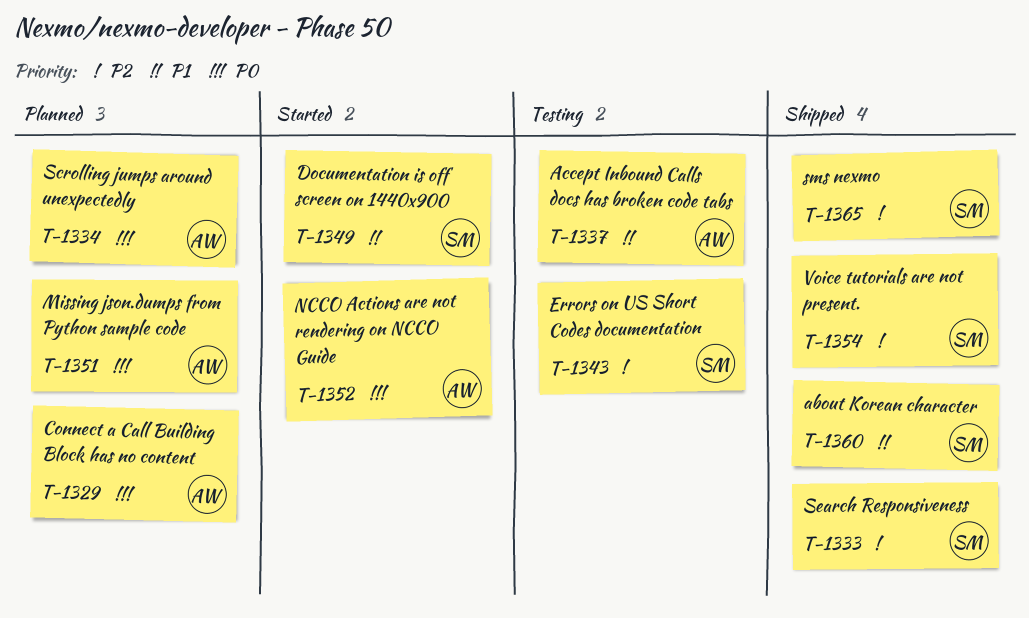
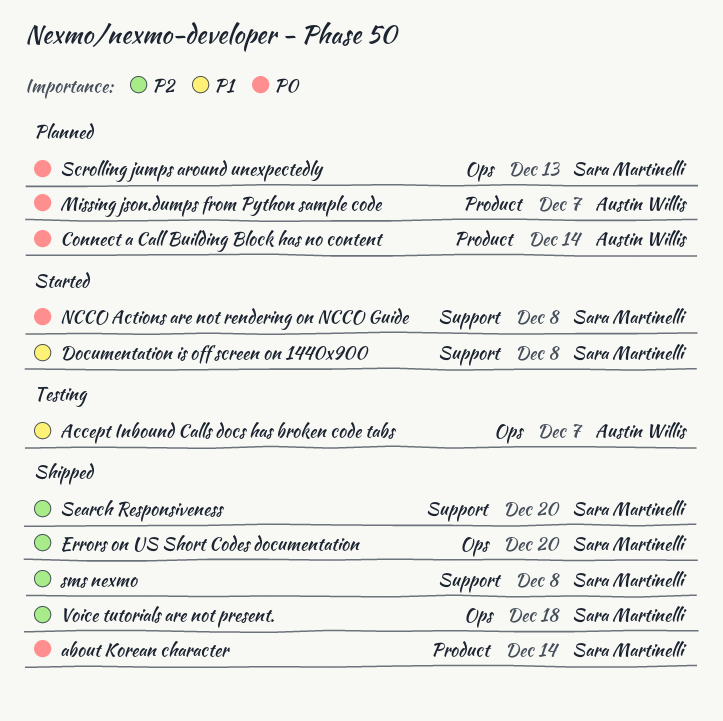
about Korean character, priority: P1 -> P0
Errors on US Short Codes documentation, status: Testing -> Shipped
NCCO Actions are not rendering on NCCO Guide, owner: Austin Willis -> Sara Martinelli
Scrolling jumps around unexpectedly, owner: Austin Willis -> Sara Martinelli

